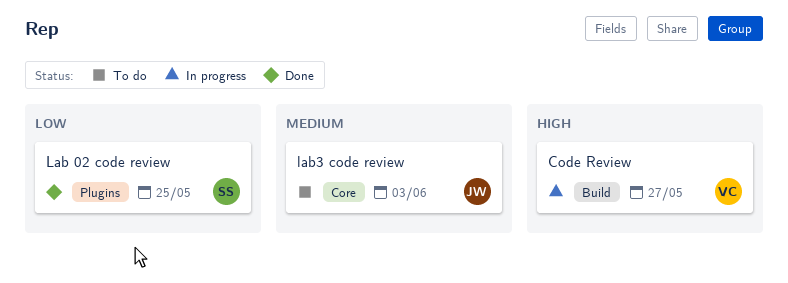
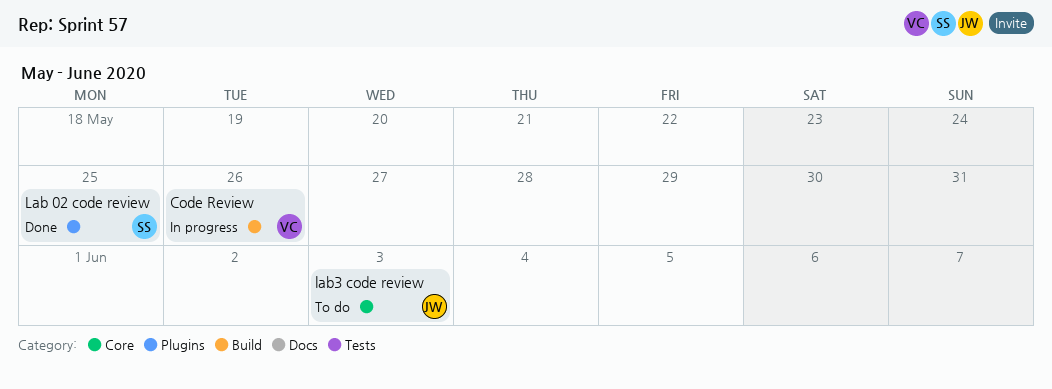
Code Review, due: May 27 -> May 26

